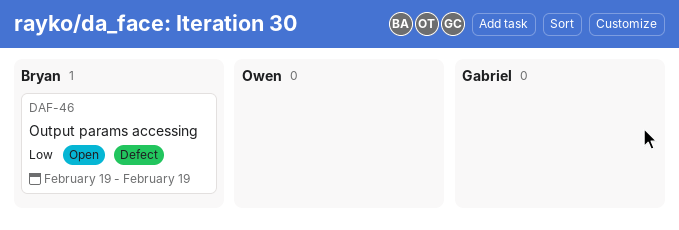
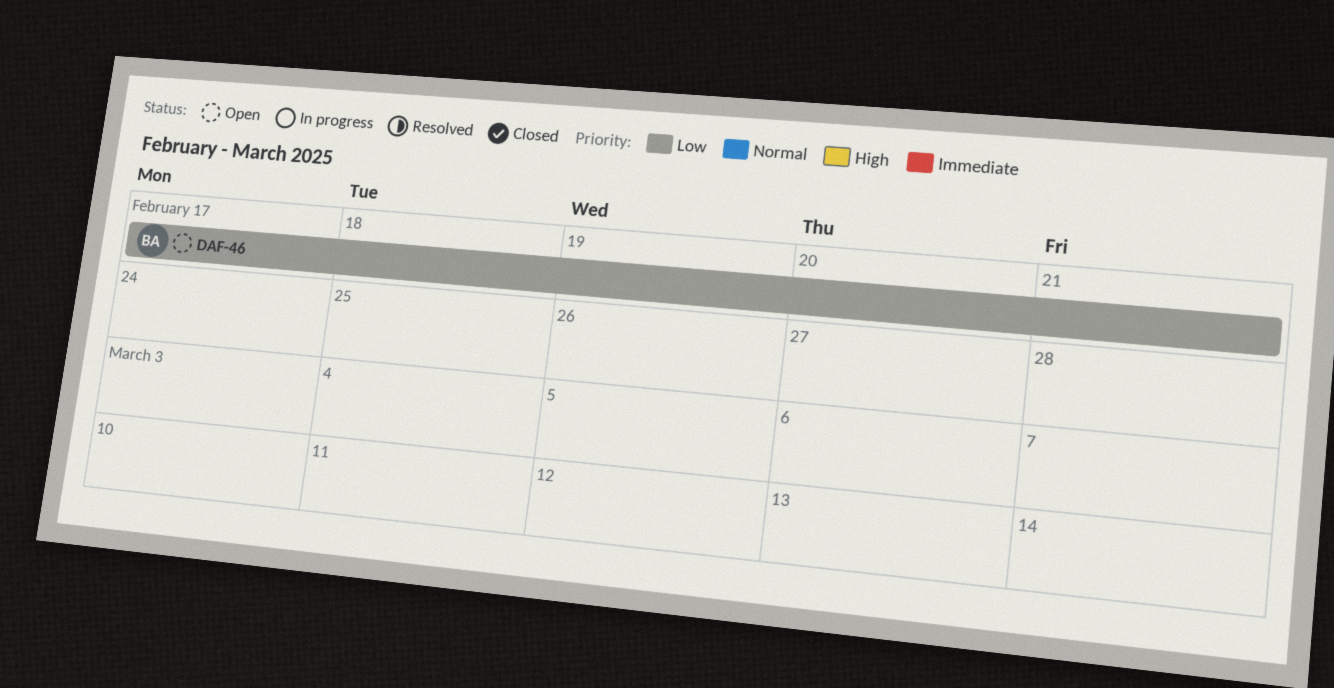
DAF-46, start: Feb 19 -> Feb 17
DAF-46, due: Feb 19 -> Feb 21

